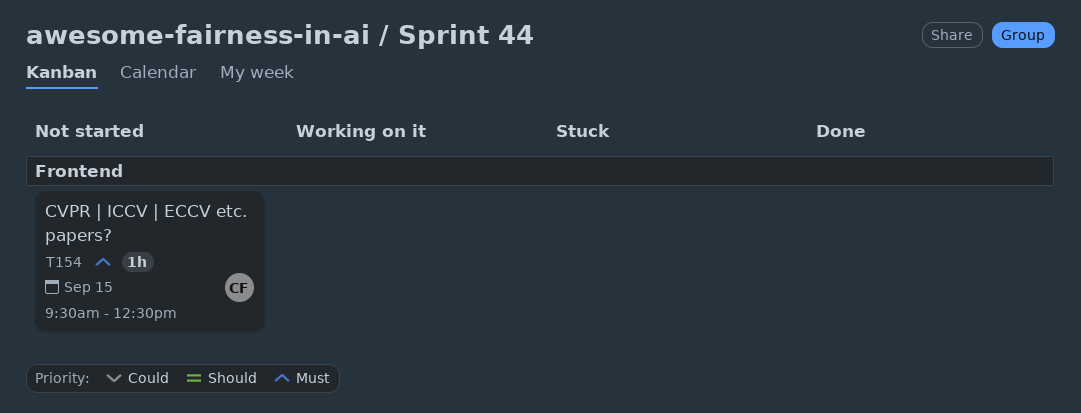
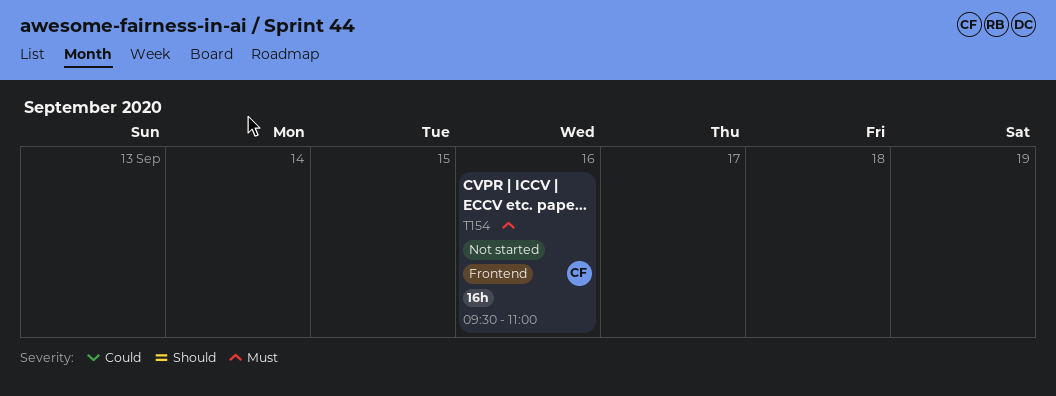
T154, estimate: 1h -> 16h
T154, day: Sep 15 -> Sep 16
T154, ends: 12:30 -> 11:00

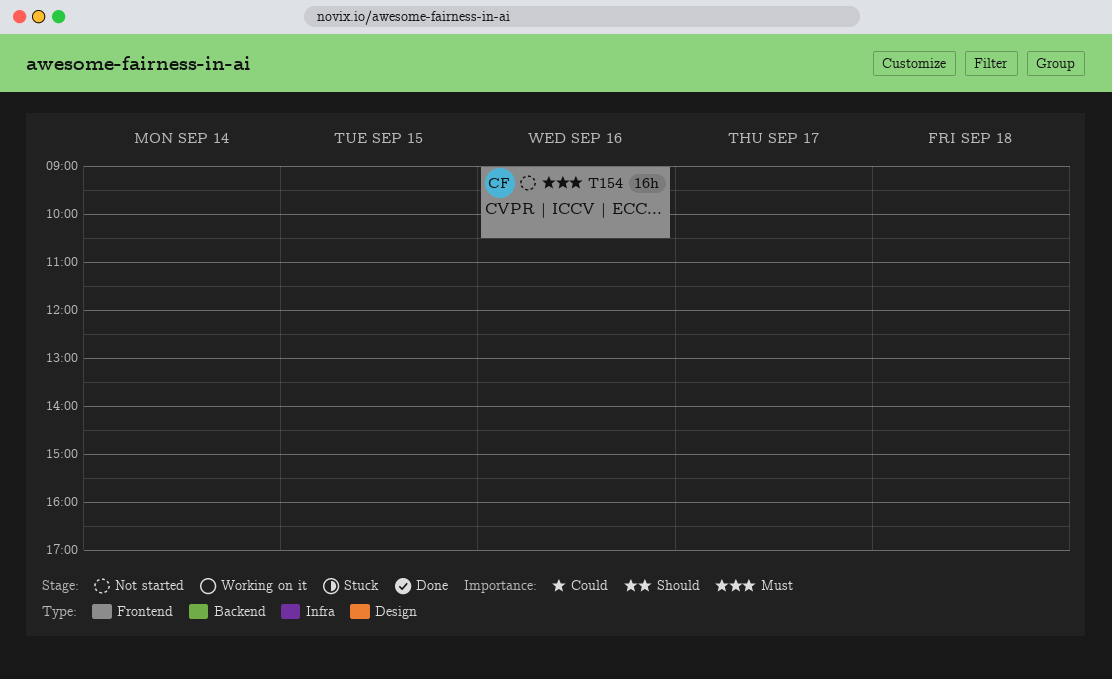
T154, begins: 09:30 -> 09:00
T154, ends: 11:00 -> 10:30

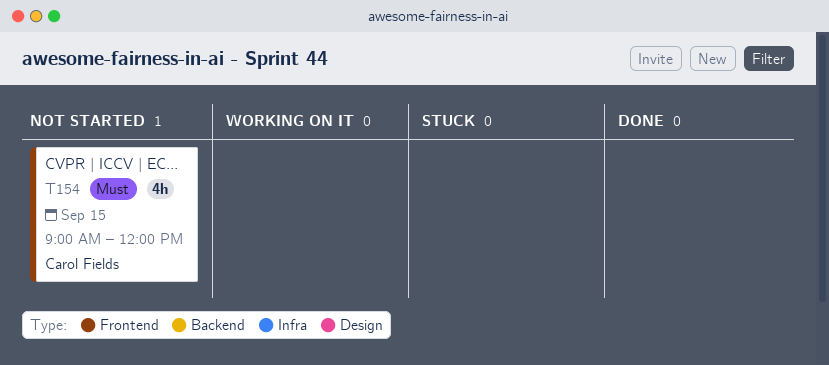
T154, estimate: 16h -> 4h
T154, day: Sep 16 -> Sep 15
T154, ends: 10:30 -> 12:00

